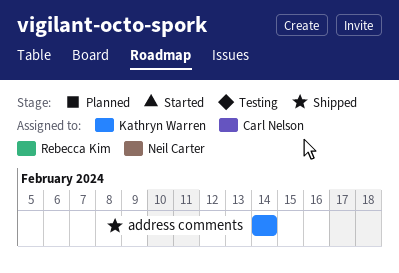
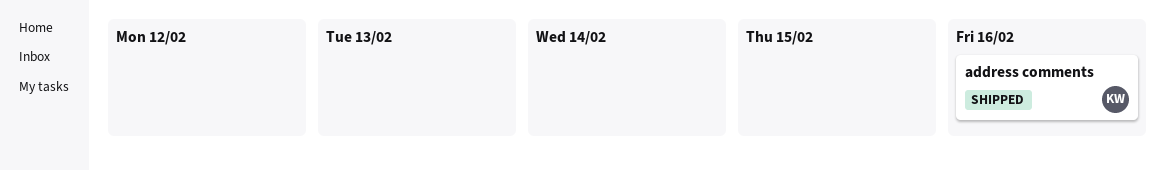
address comments, due: Feb 14 -> Feb 16

